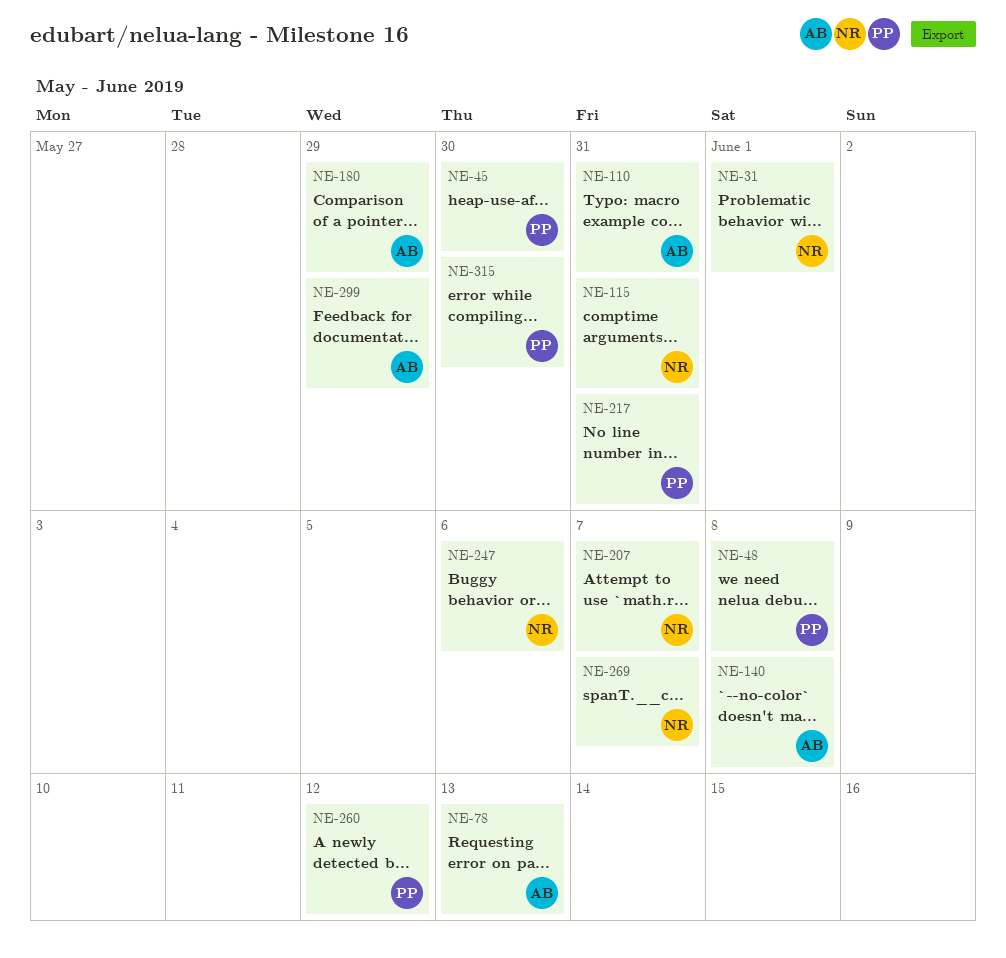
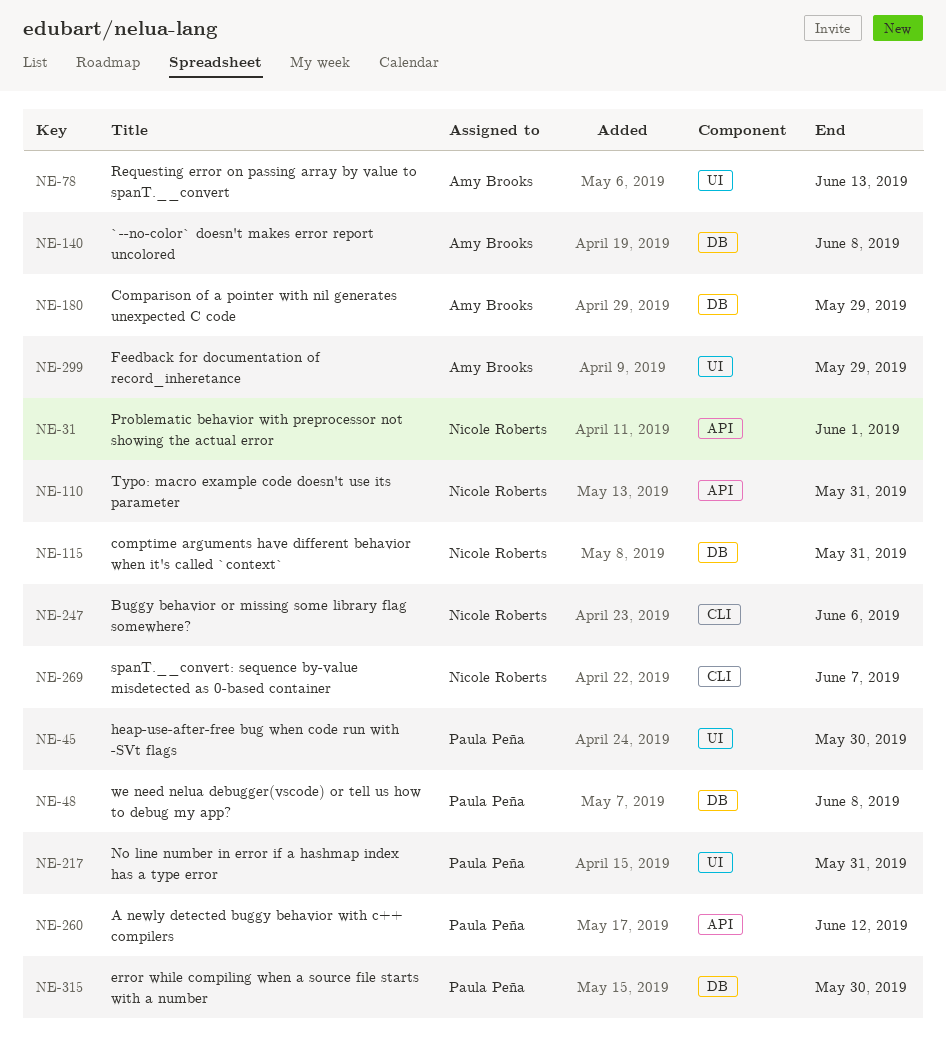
NE-110, owner: Amy Brooks -> Nicole Roberts
NE-207: present -> none

